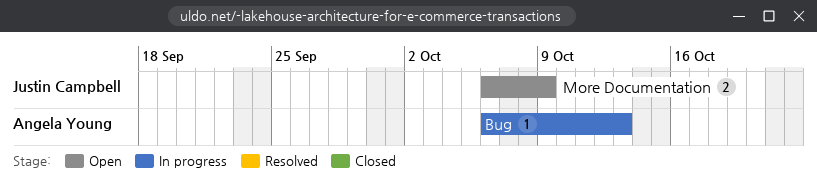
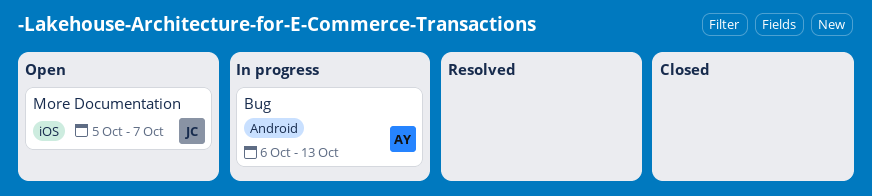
More Documentation, start: Oct 6 -> Oct 5
More Documentation, due: Oct 9 -> Oct 7

